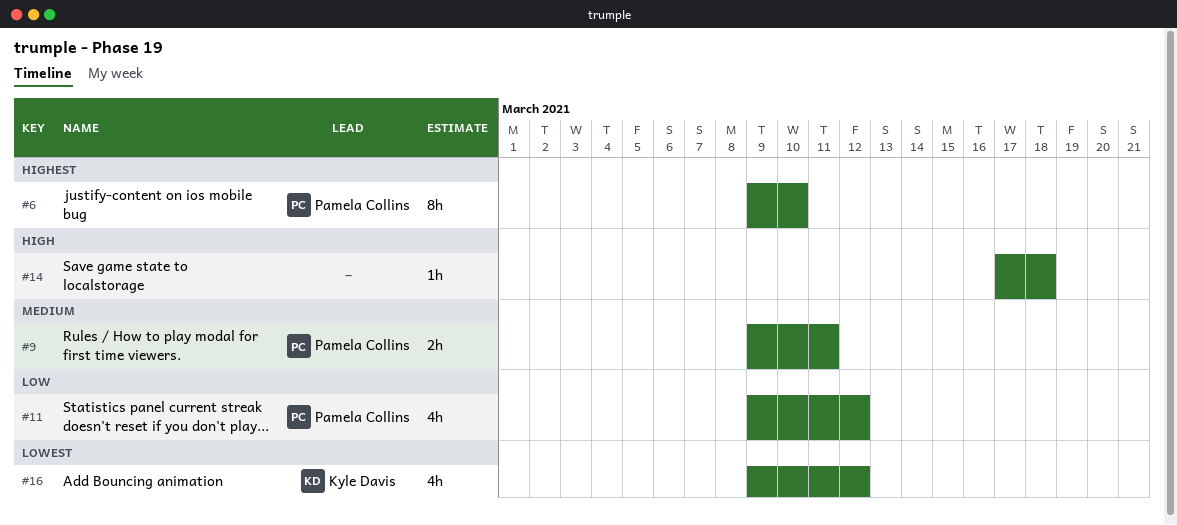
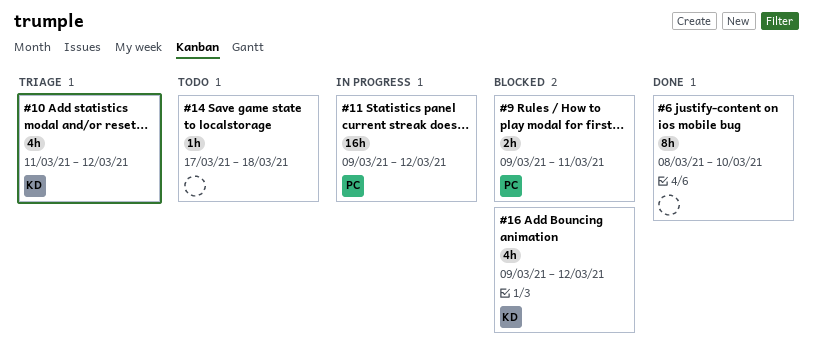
#6, owner: Pamela Collins -> none
#6, start: Mar 9 -> Mar 8
#10: none -> present
#11, estimate: 4h -> 16h

